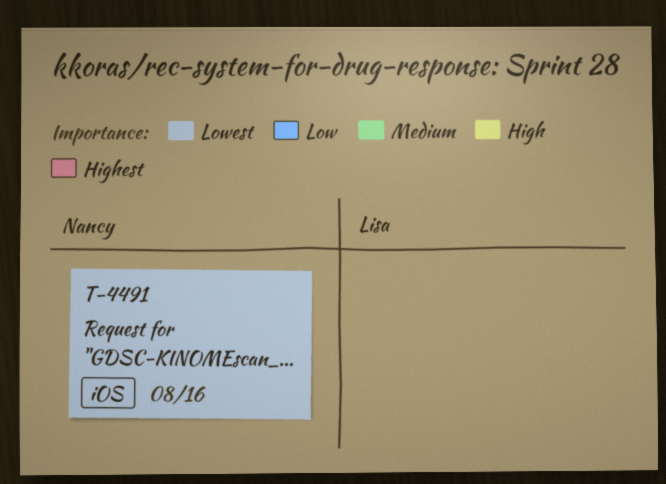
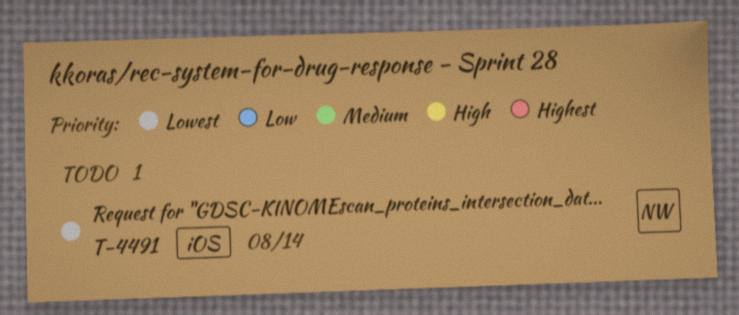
T-4491, due: Aug 16 -> Aug 14

